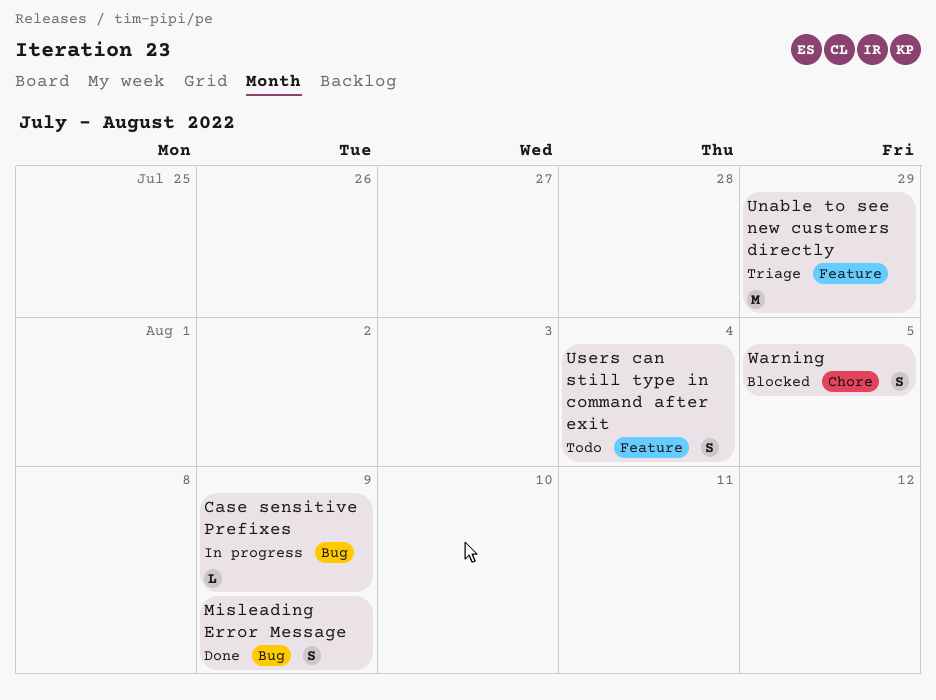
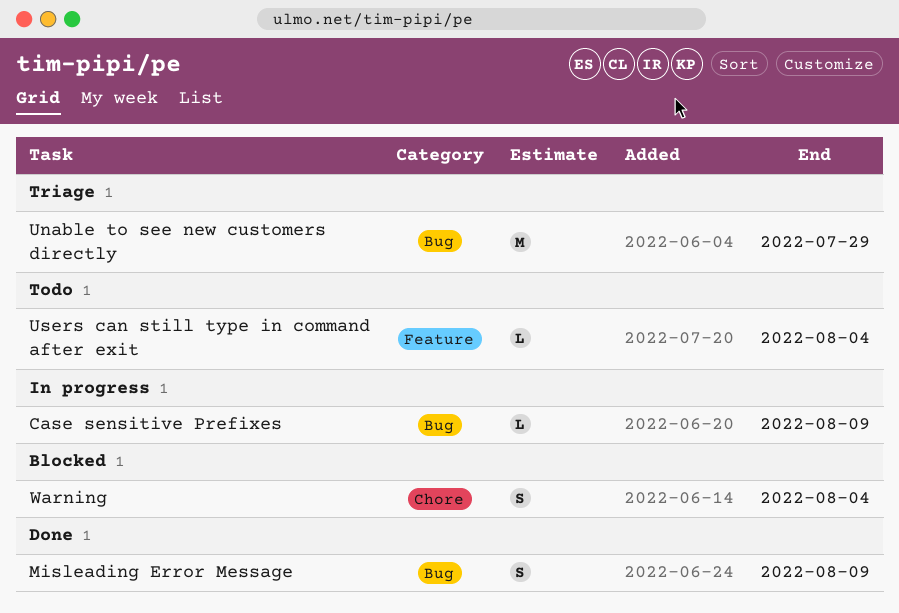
Unable to see new customers directly, label: Feature -> Bug
Users can still type in command after exit, estimate: S -> L
Warning, due: Aug 5 -> Aug 4

